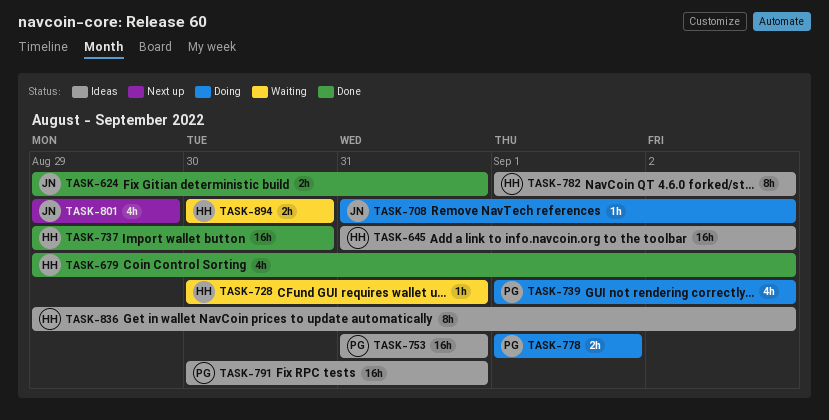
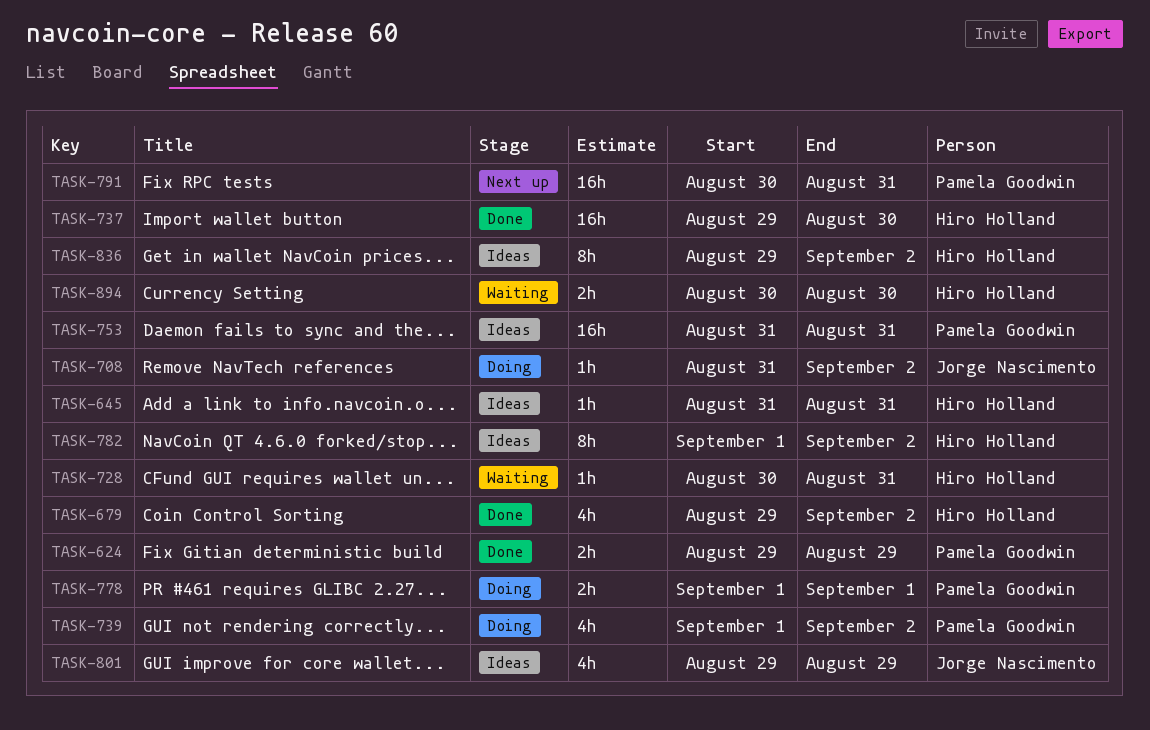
TASK-624, owner: Jorge Nascimento -> Pamela Goodwin
TASK-624, due: Aug 31 -> Aug 29
TASK-645, estimate: 16h -> 1h
TASK-645, due: Sep 2 -> Aug 31
TASK-791, status: Ideas -> Next up
TASK-801, status: Next up -> Ideas

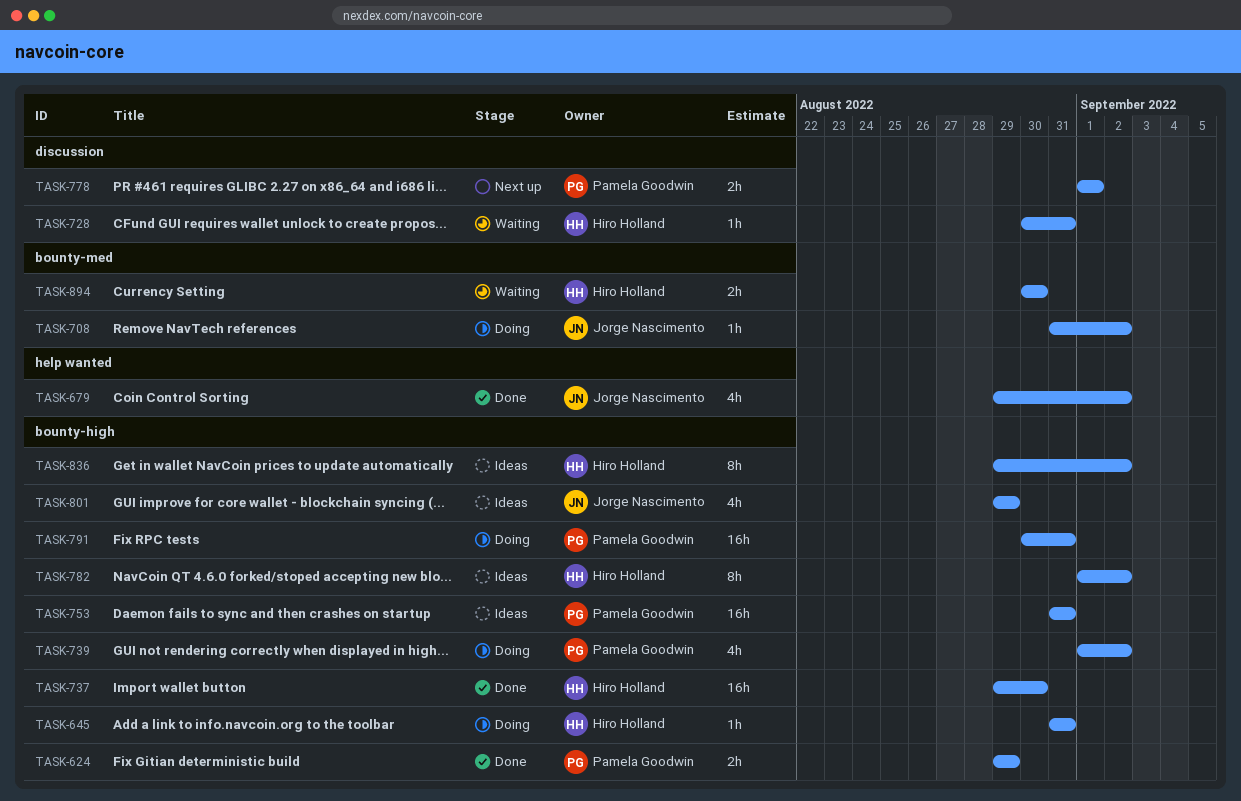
TASK-645, status: Ideas -> Doing
TASK-679, owner: Hiro Holland -> Jorge Nascimento
TASK-778, status: Doing -> Next up
TASK-791, status: Next up -> Doing

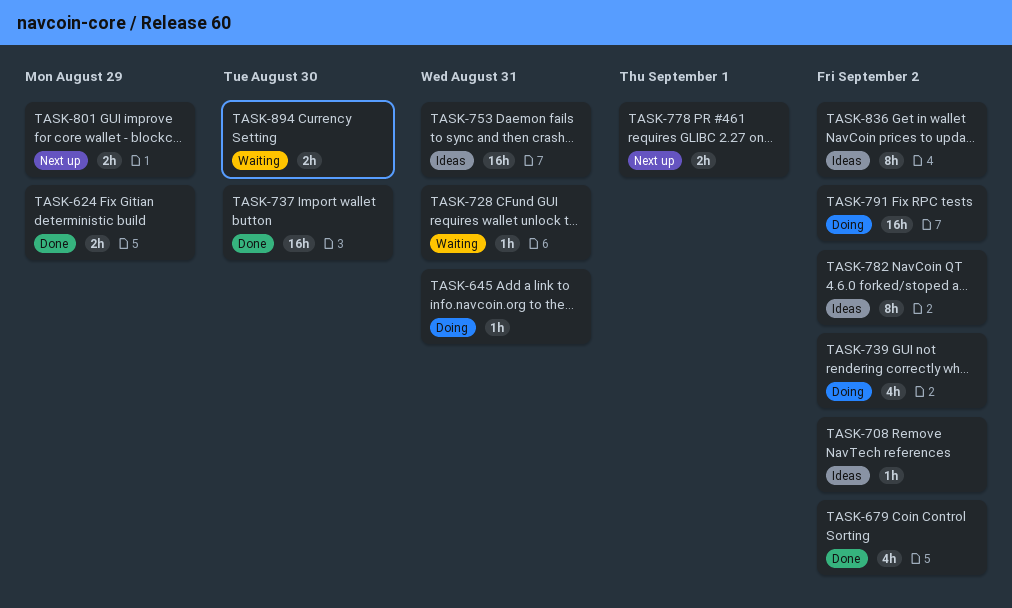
TASK-708, status: Doing -> Ideas
TASK-791, due: Aug 31 -> Sep 2
TASK-801, status: Ideas -> Next up
TASK-801, estimate: 4h -> 2h

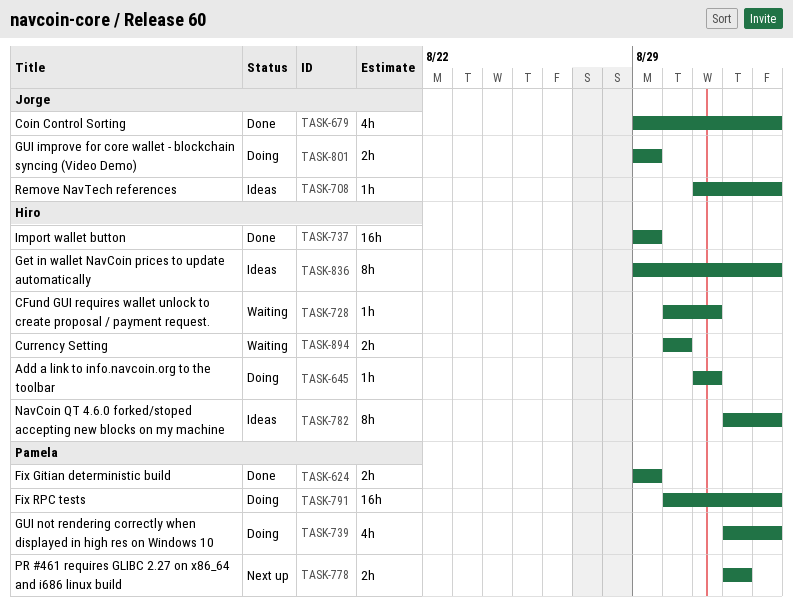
TASK-737, due: Aug 30 -> Aug 29
TASK-753: present -> none
TASK-801, status: Next up -> Doing

